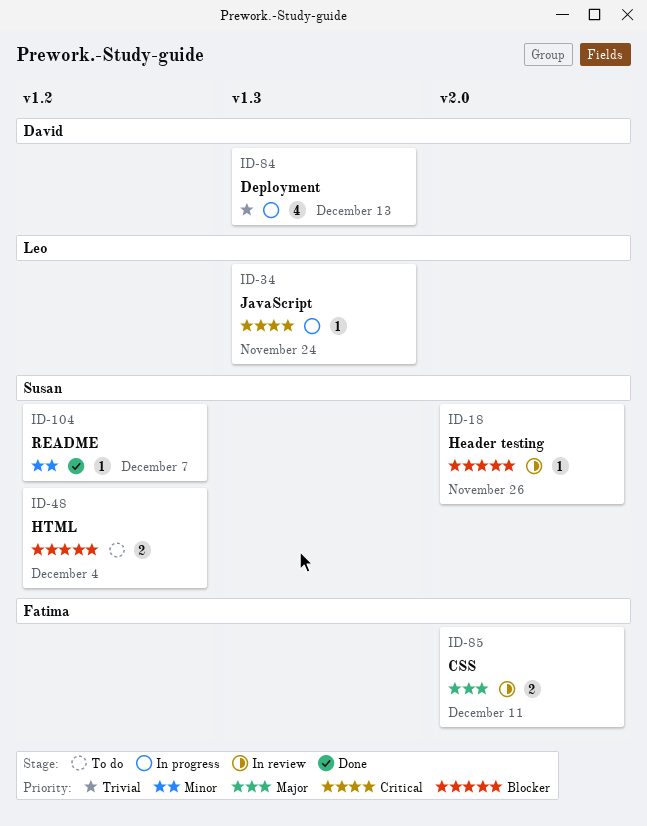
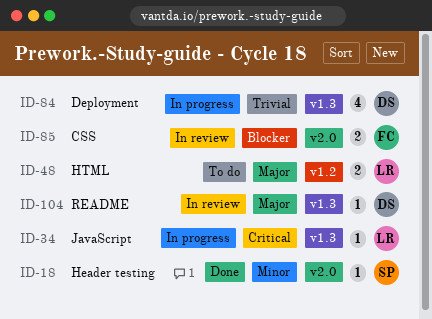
ID-18, status: In review -> Done
ID-18, priority: Blocker -> Minor
ID-48, owner: Susan -> Leo
ID-48, priority: Blocker -> Major
ID-85, priority: Major -> Blocker
ID-104, status: Done -> In review
ID-104, owner: Susan -> David
ID-104, priority: Minor -> Major
ID-104, label: v1.2 -> v1.3

